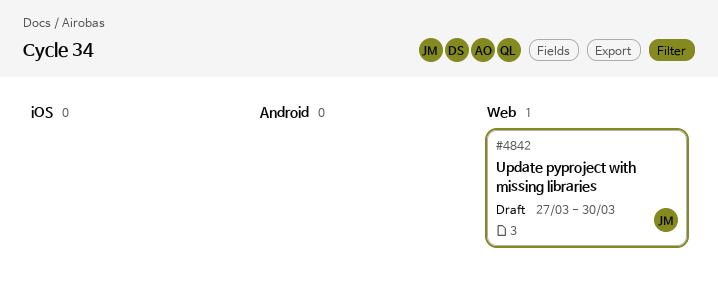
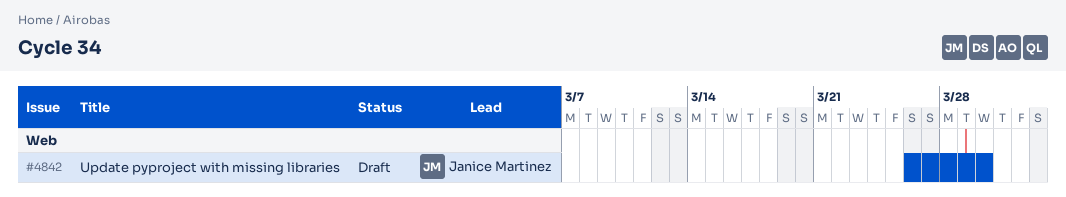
#4842, start: Mar 27 -> Mar 26

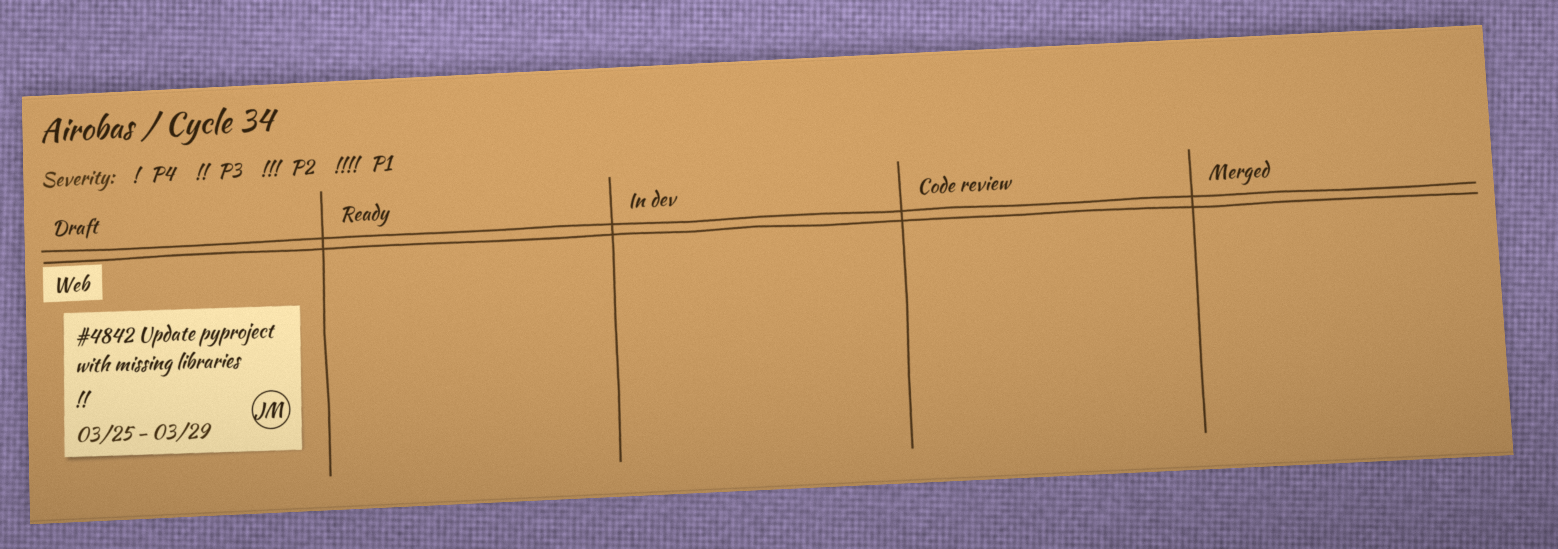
#4842, start: Mar 26 -> Mar 25
#4842, due: Mar 30 -> Mar 29

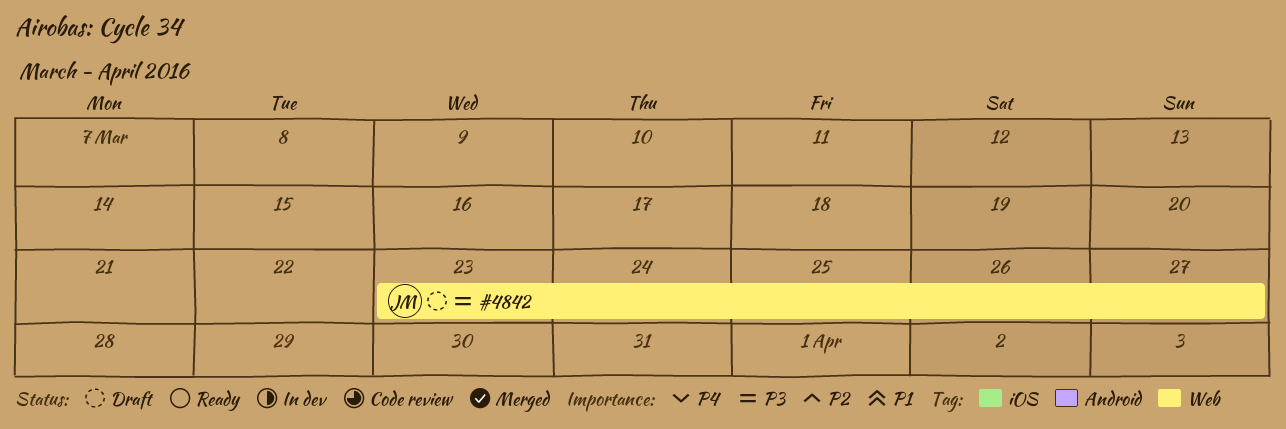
#4842, start: Mar 25 -> Mar 23
#4842, due: Mar 29 -> Mar 27

